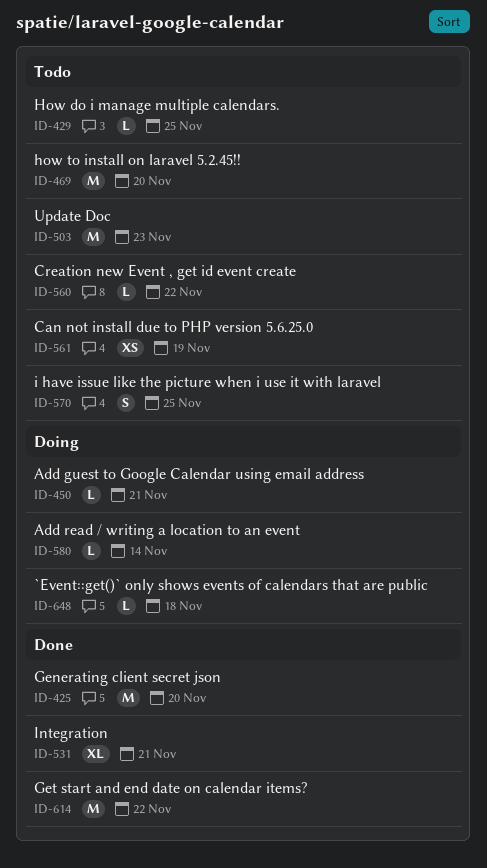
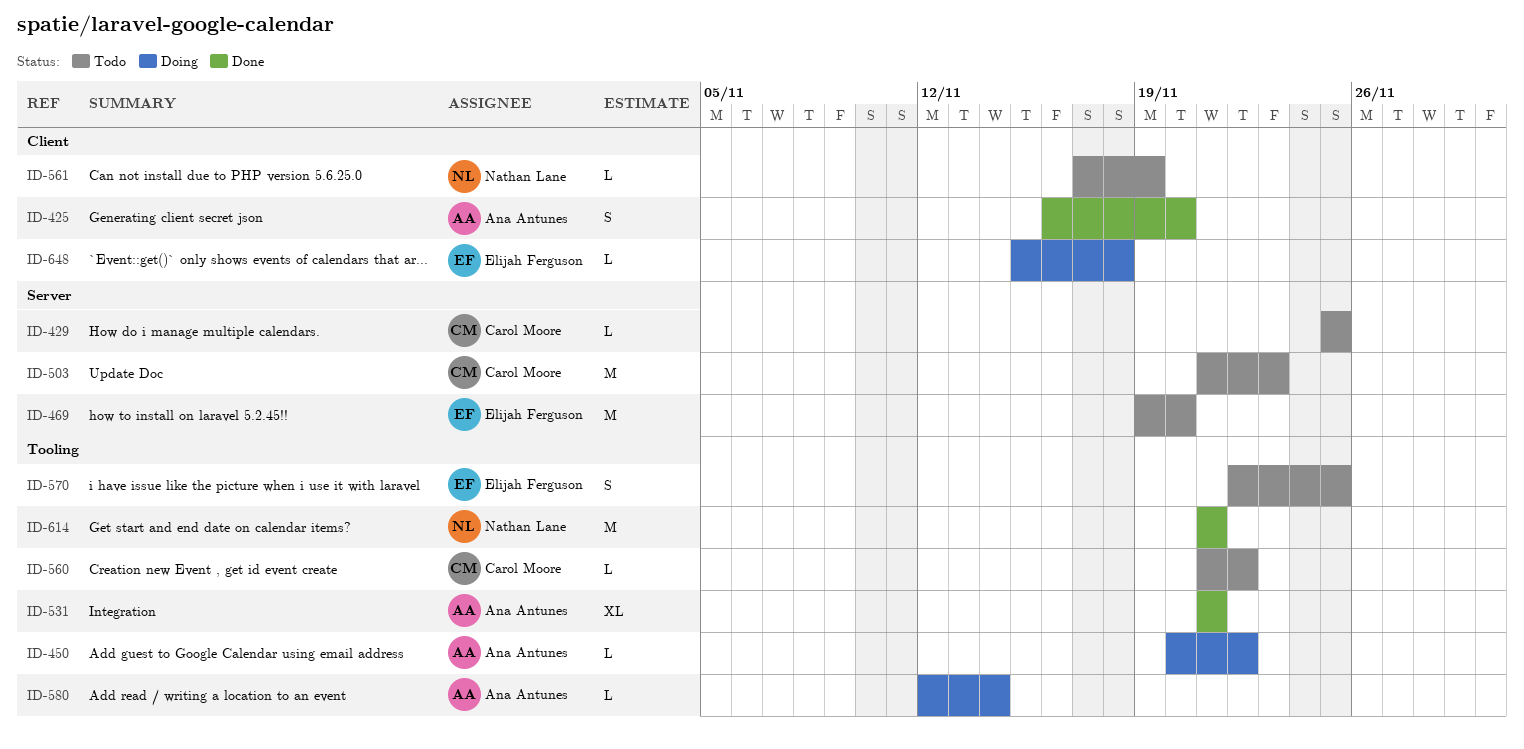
ID-425, estimate: M -> S
ID-450, due: Nov 21 -> Nov 22
ID-561, estimate: XS -> L
ID-614, due: Nov 22 -> Nov 21

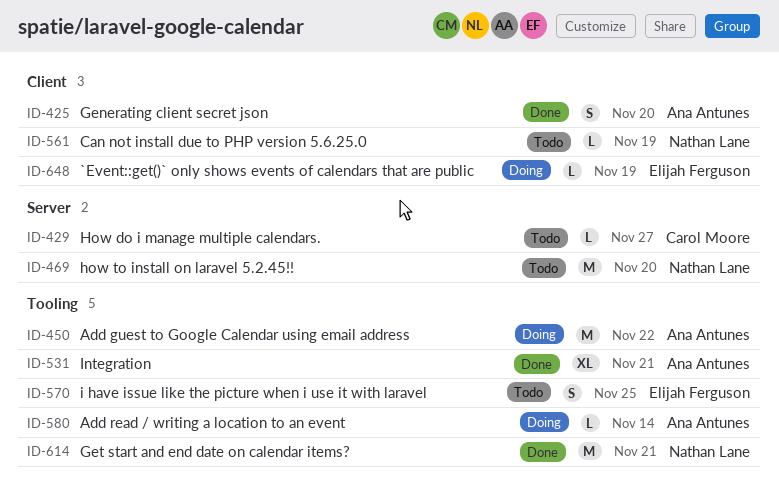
ID-429, due: Nov 25 -> Nov 27
ID-450, estimate: L -> M
ID-469, owner: Elijah Ferguson -> Nathan Lane
ID-503: present -> none
ID-560: present -> none
ID-648, due: Nov 18 -> Nov 19

